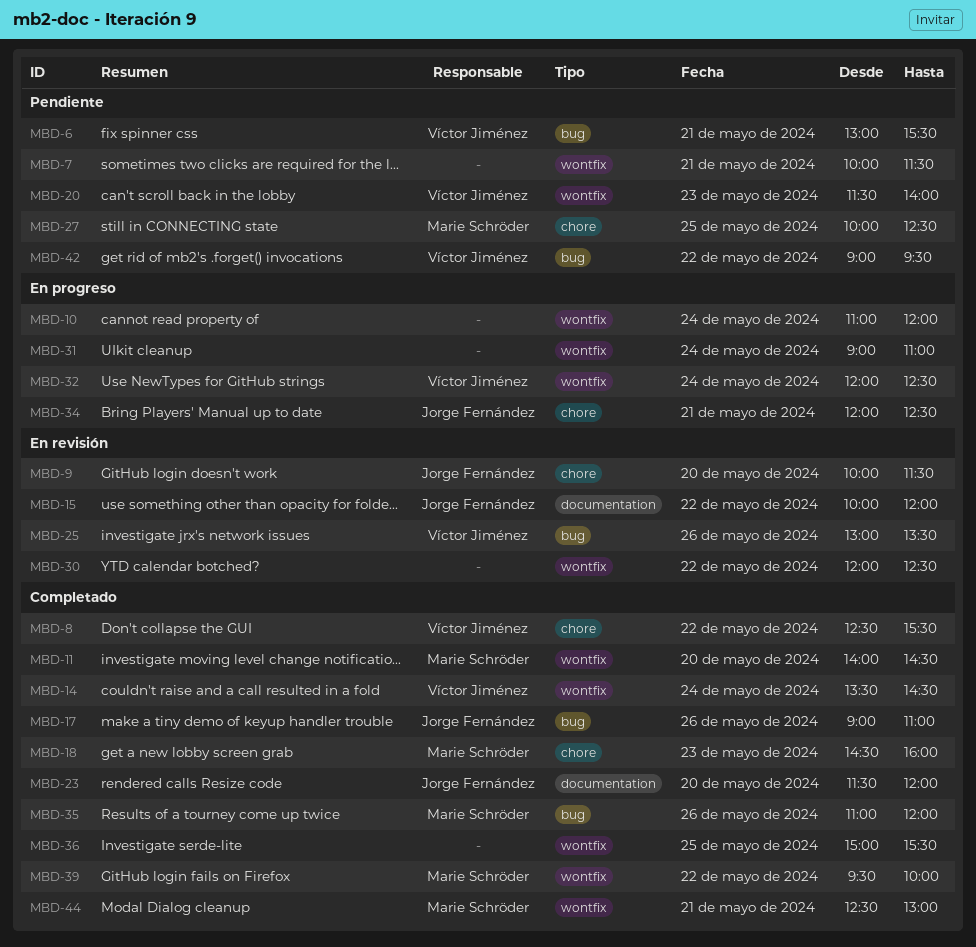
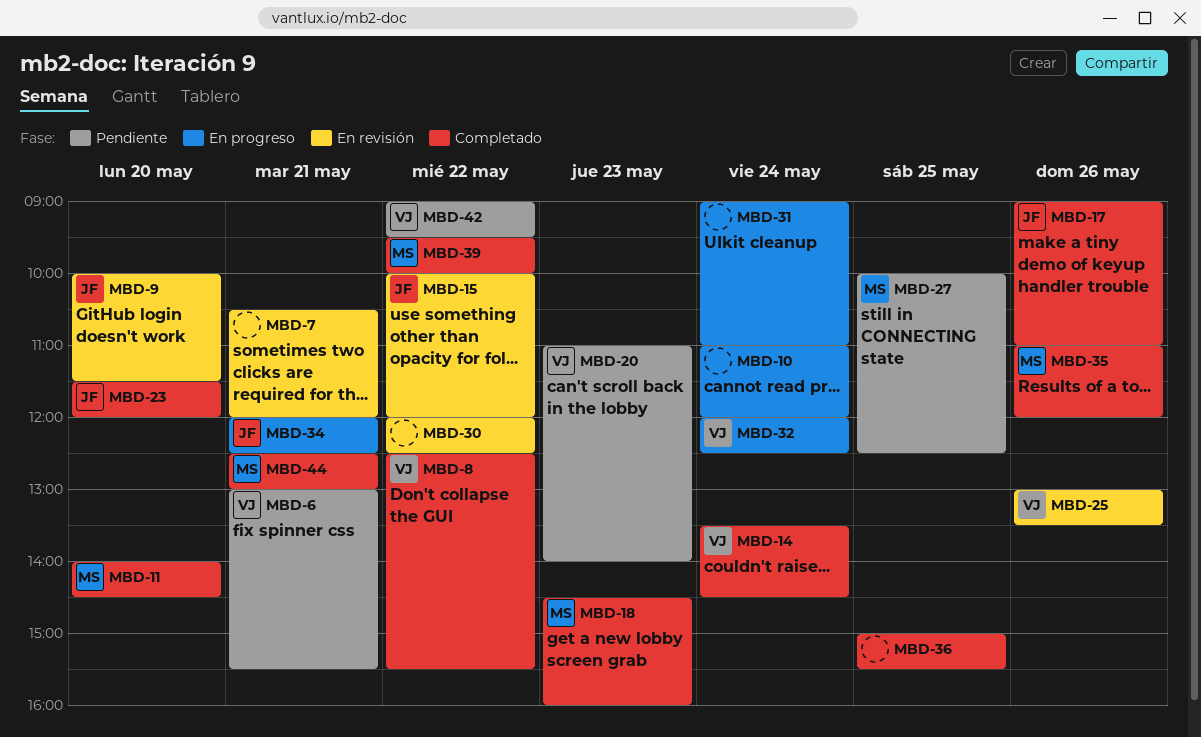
MBD-7, status: Pendiente -> En revisión
MBD-7, begins: 10:00 -> 10:30
MBD-7, ends: 11:30 -> 12:00
MBD-20, begins: 11:30 -> 11:00

